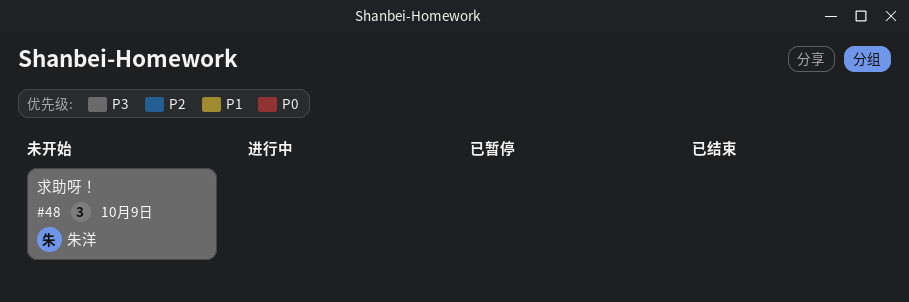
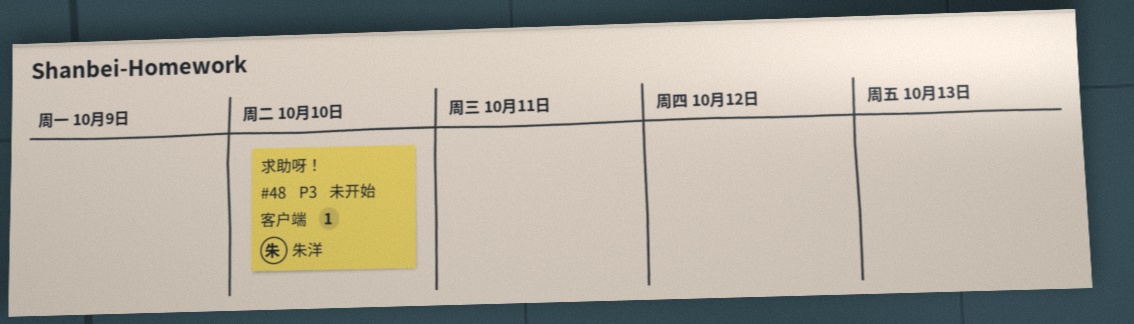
#48, estimate: 3 -> 1
#48, due: Oct 9 -> Oct 10

